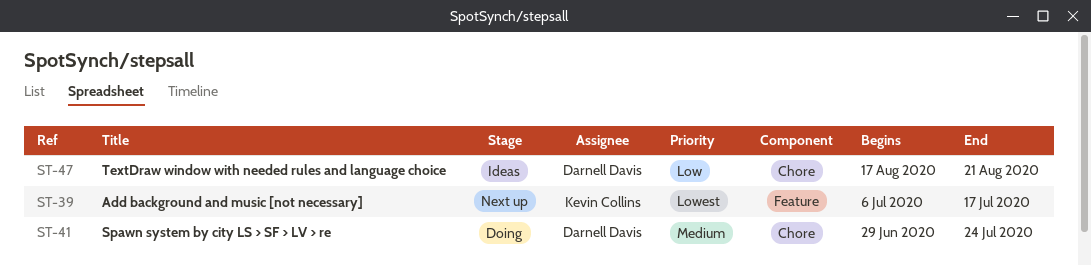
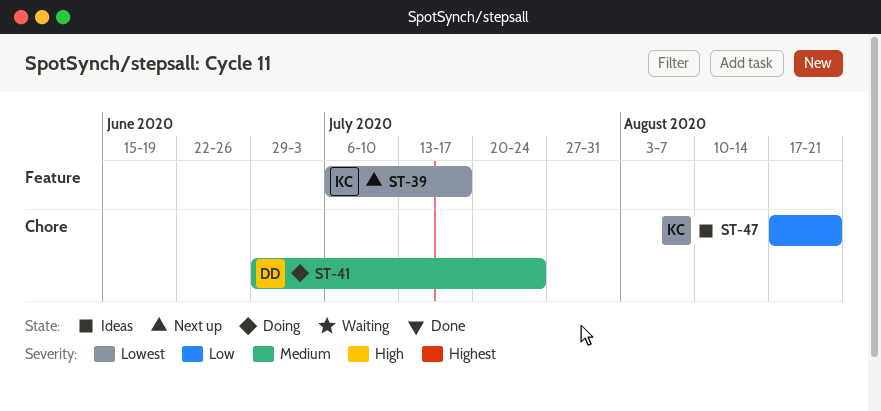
ST-47, owner: Darnell Davis -> Kevin Collins

